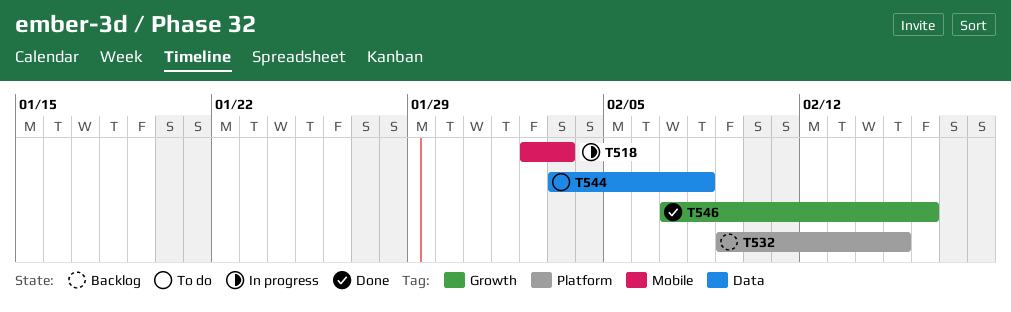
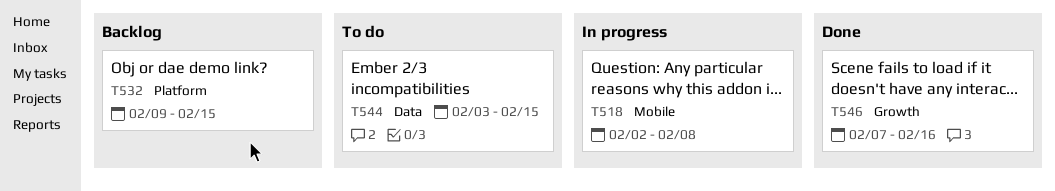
T518, due: Feb 3 -> Feb 8
T544, due: Feb 8 -> Feb 15

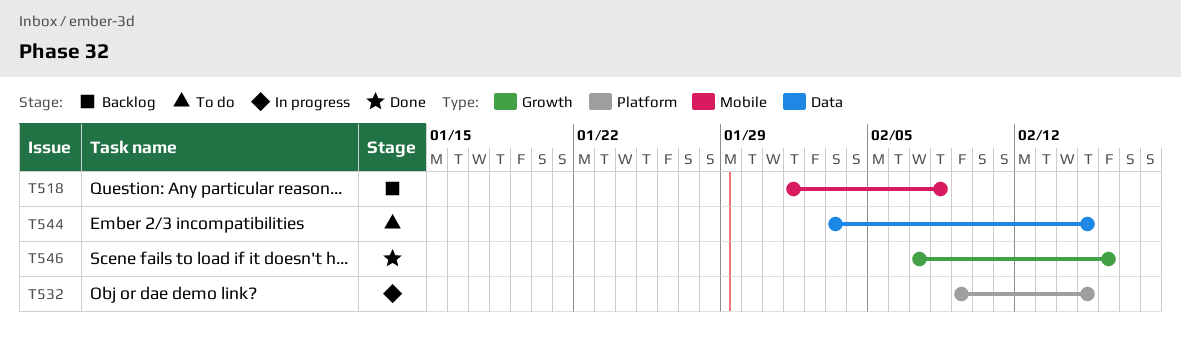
T518, status: In progress -> Backlog
T518, start: Feb 2 -> Feb 1
T532, status: Backlog -> In progress

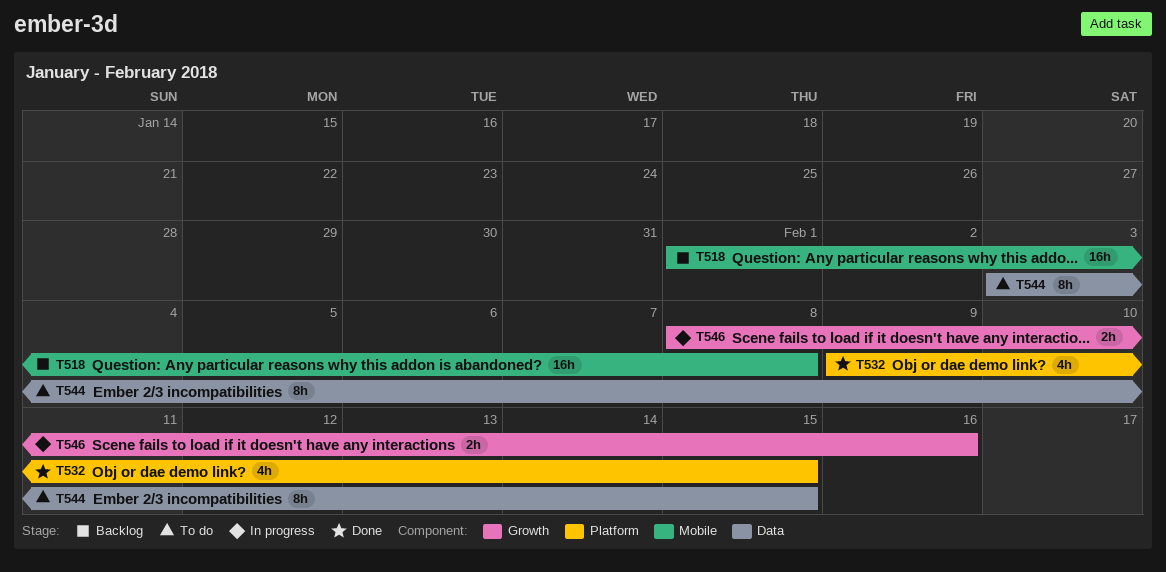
T532, status: In progress -> Done
T546, status: Done -> In progress
T546, start: Feb 7 -> Feb 8

